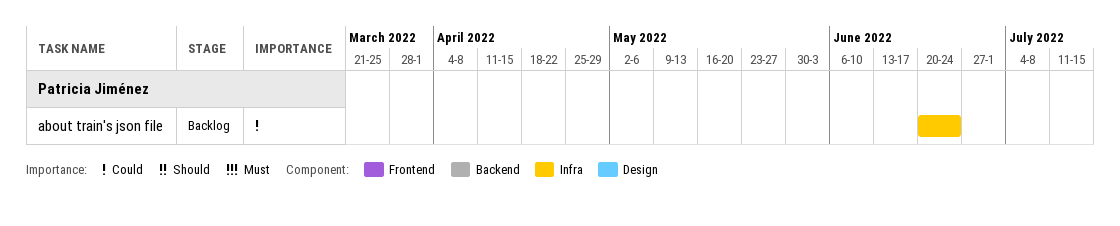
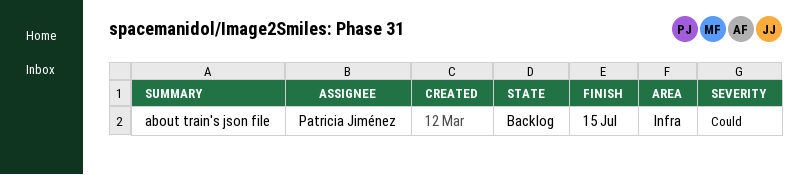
about train's json file, due: Jun 24 -> Jul 15

